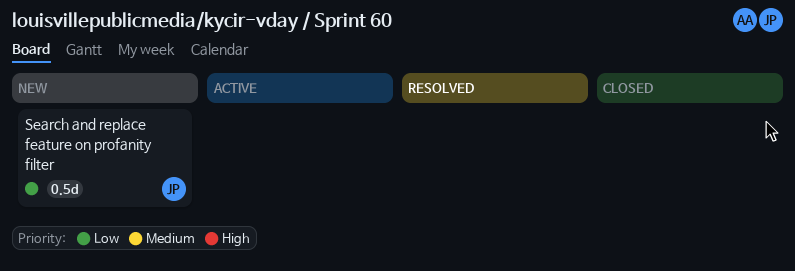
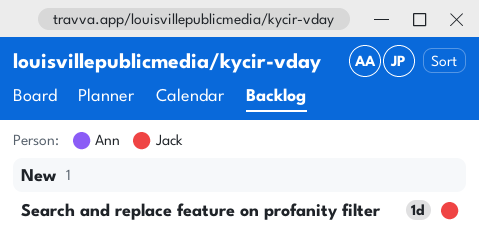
Search and replace feature on profanity filter, estimate: 0.5d -> 1d

